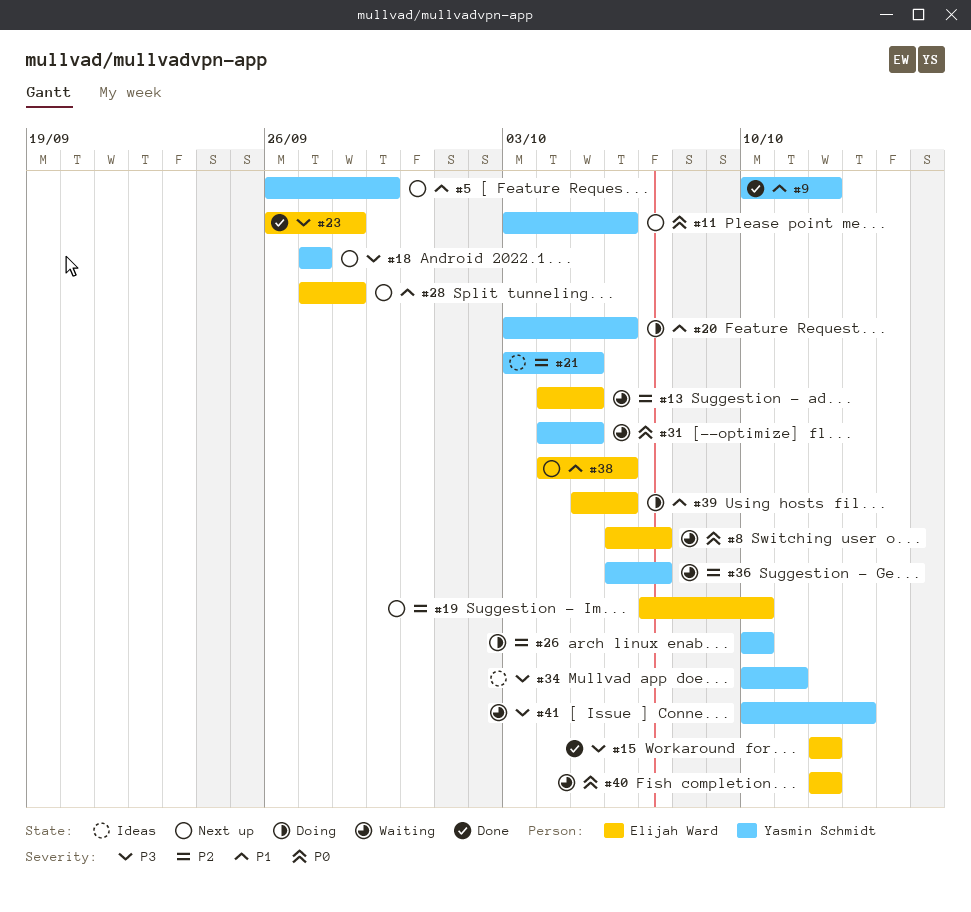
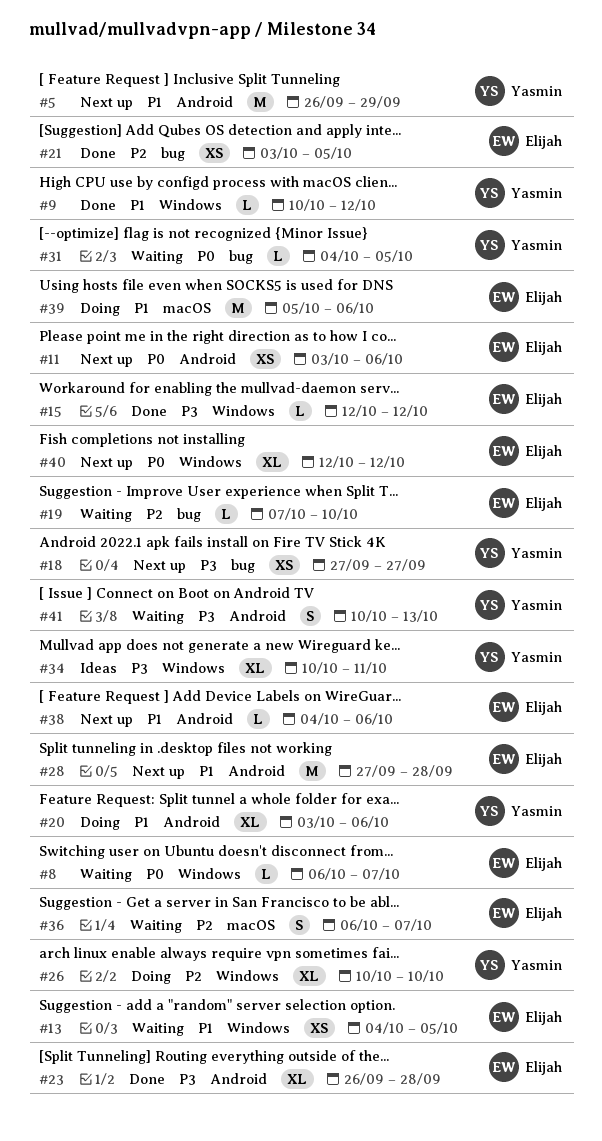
#11, owner: Yasmin Schmidt -> Elijah Ward
#13, priority: P2 -> P1
#19, status: Next up -> Waiting
#21, status: Ideas -> Done
#21, owner: Yasmin Schmidt -> Elijah Ward
#36, owner: Yasmin Schmidt -> Elijah Ward
#40, status: Waiting -> Next up

